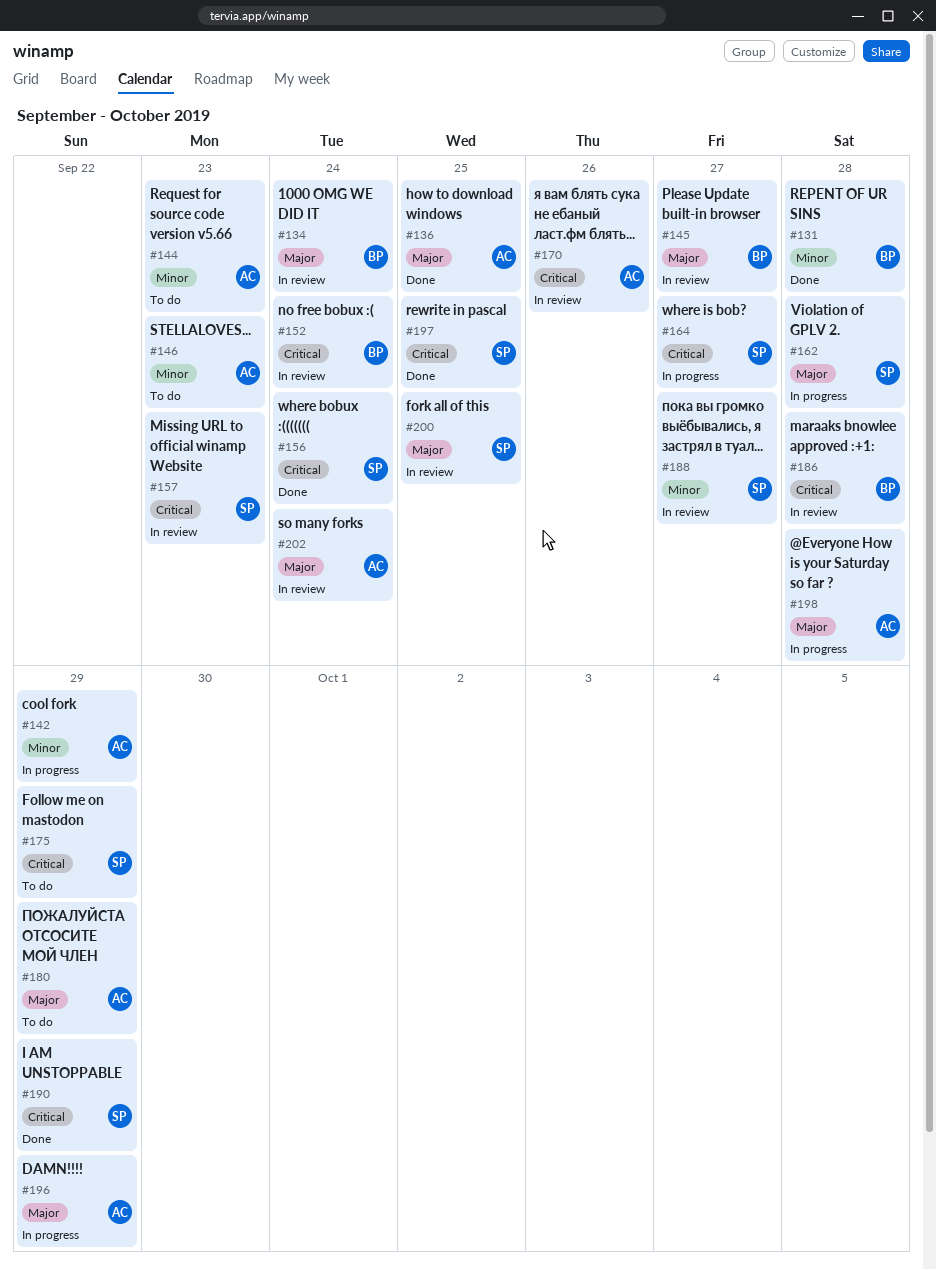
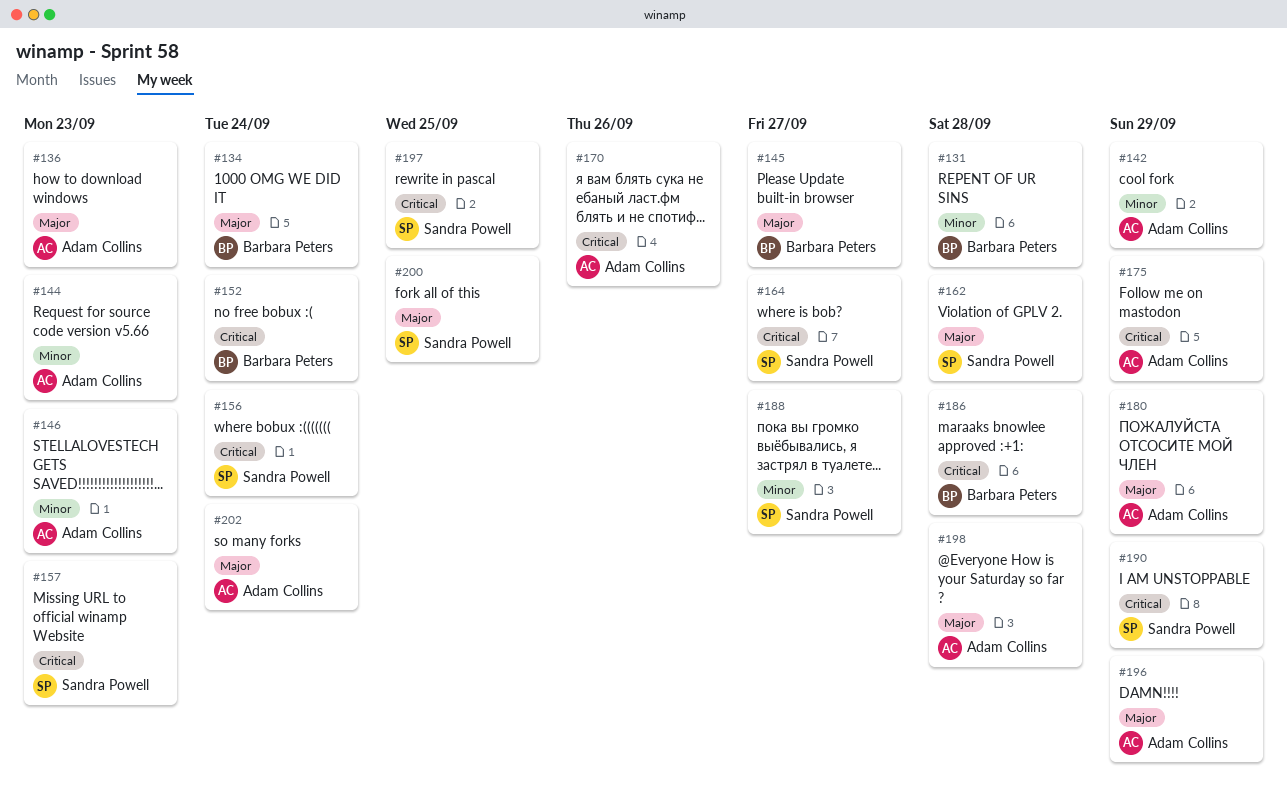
#136, due: Sep 25 -> Sep 23
#175, owner: Sandra Powell -> Adam Collins

